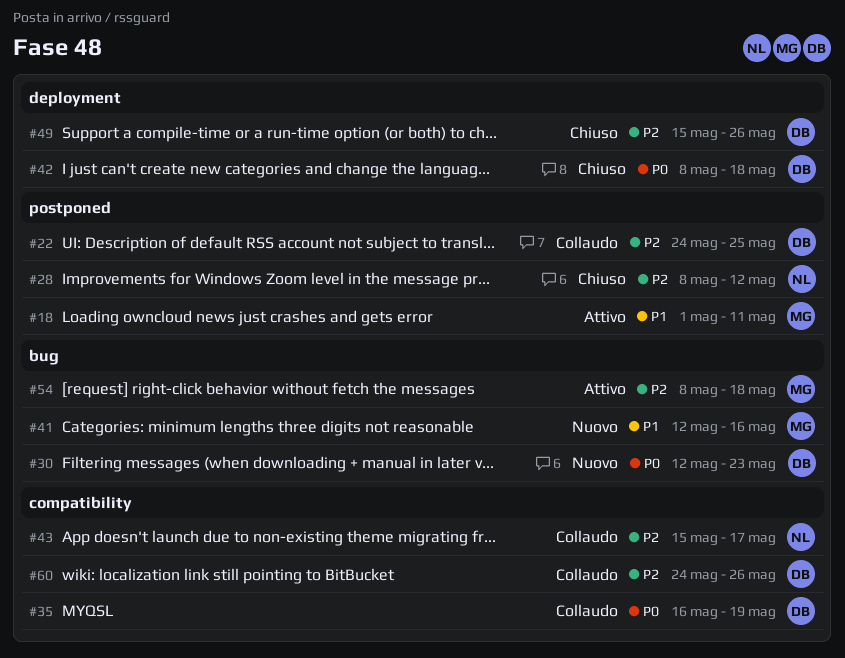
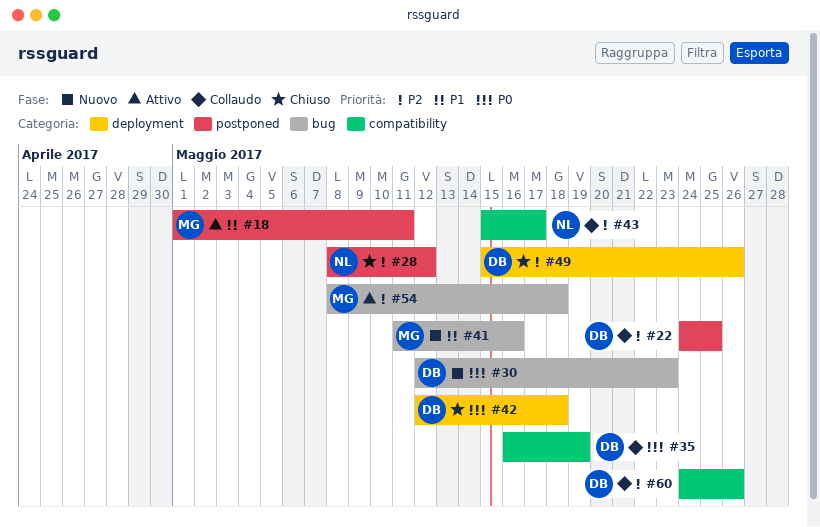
#41, start: May 12 -> May 11
#42, start: May 8 -> May 12

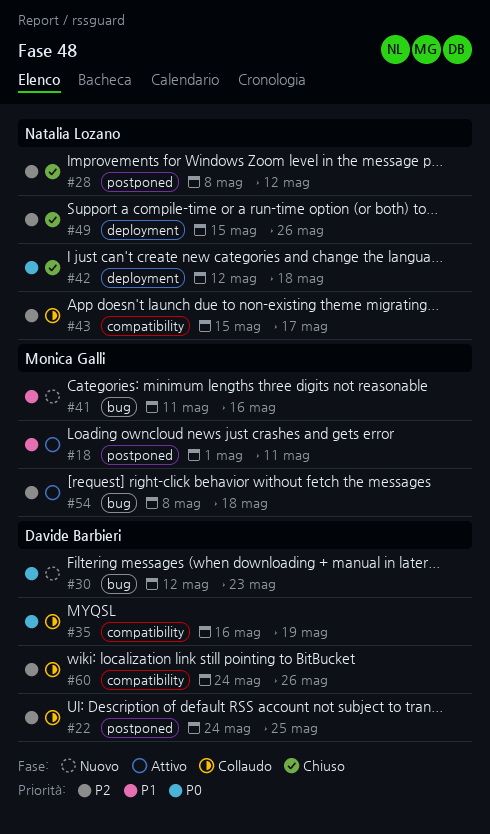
#42, owner: Davide Barbieri -> Natalia Lozano
#49, owner: Davide Barbieri -> Natalia Lozano

